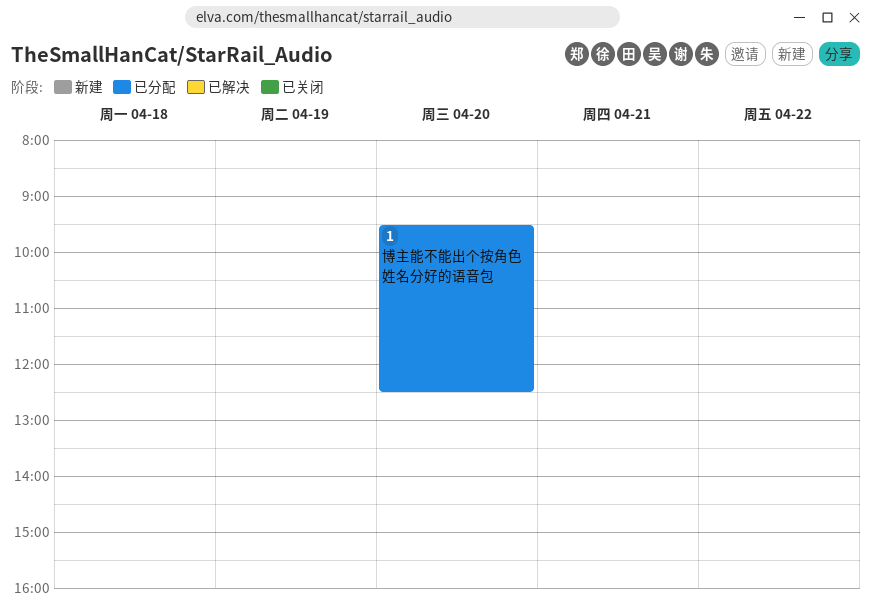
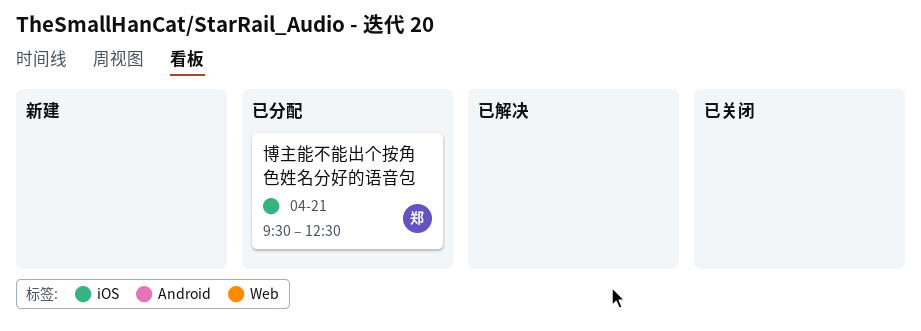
博主能不能出个按角色姓名分好的语音包, day: Apr 20 -> Apr 21

